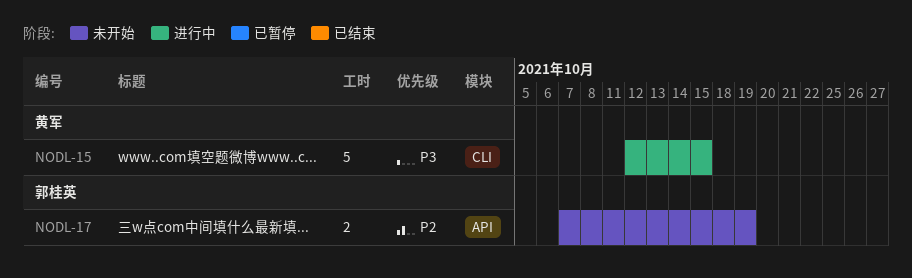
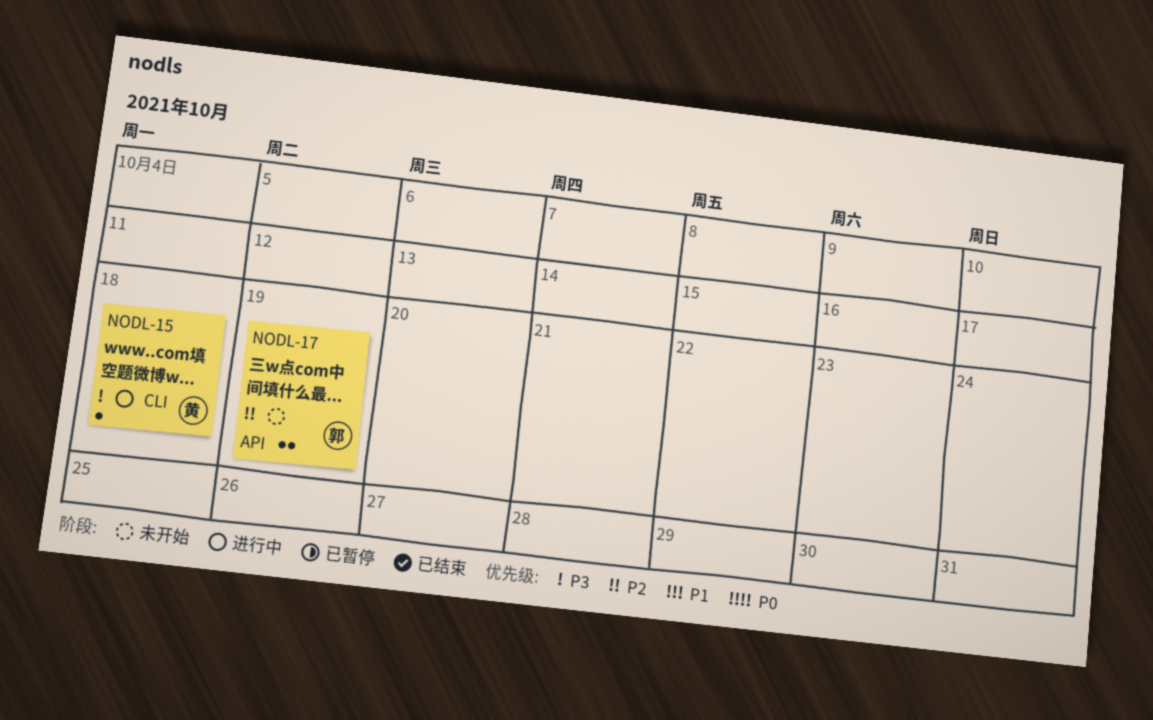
NODL-15, estimate: 5 -> 1
NODL-15, due: Oct 15 -> Oct 18

